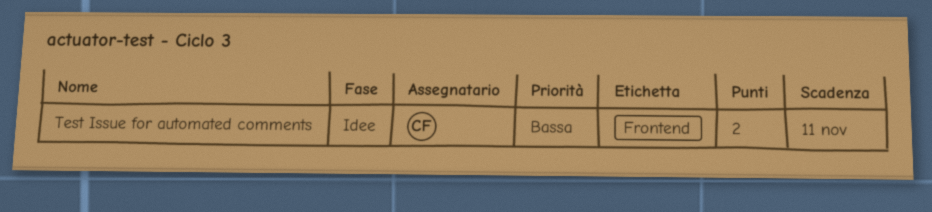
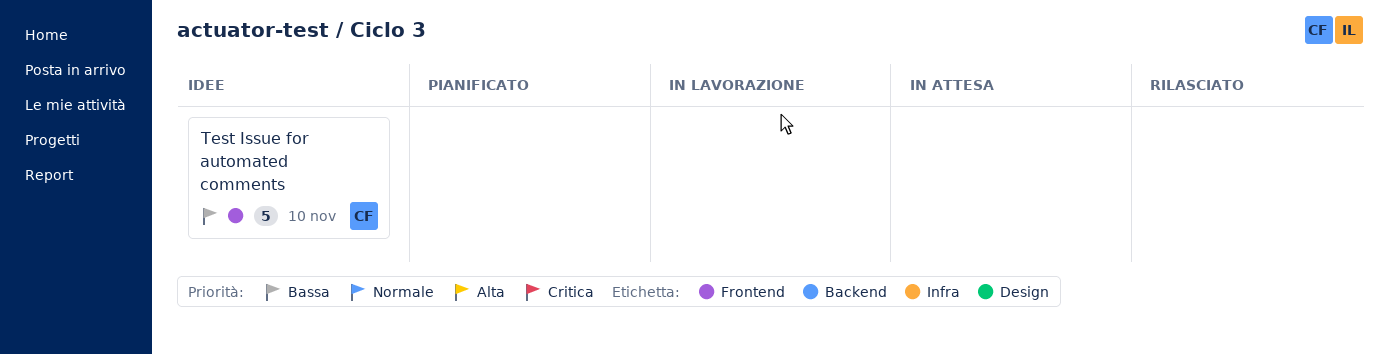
Test Issue for automated comments, estimate: 2 -> 5
Test Issue for automated comments, due: Nov 11 -> Nov 10

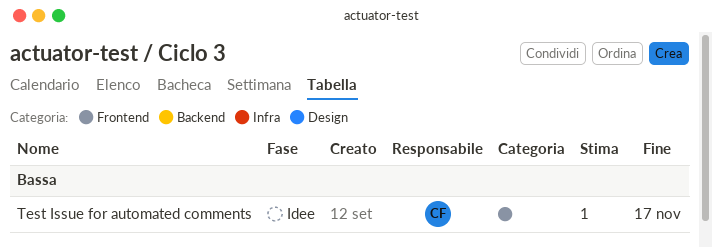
Test Issue for automated comments, estimate: 5 -> 1
Test Issue for automated comments, due: Nov 10 -> Nov 17

